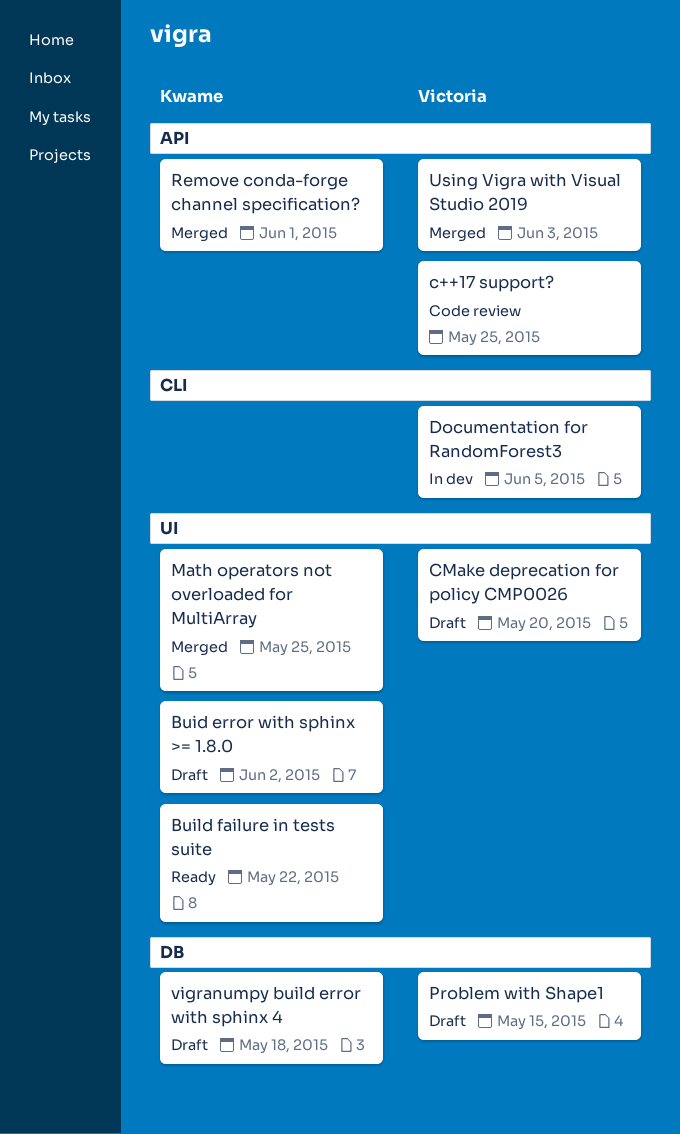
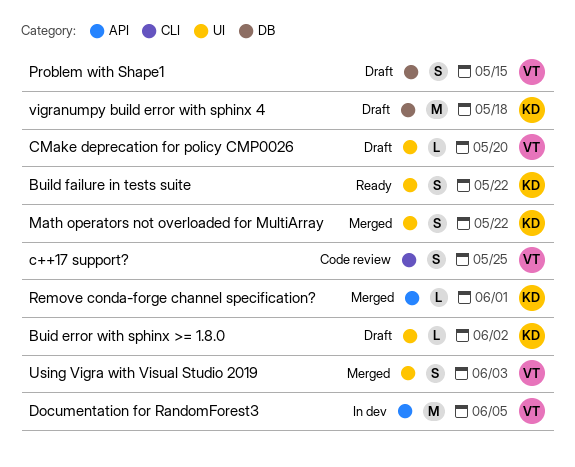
c++17 support?, label: API -> CLI
Documentation for RandomForest3, label: CLI -> API
Math operators not overloaded for MultiArray, due: May 25 -> May 22
Using Vigra with Visual Studio 2019, label: API -> UI

